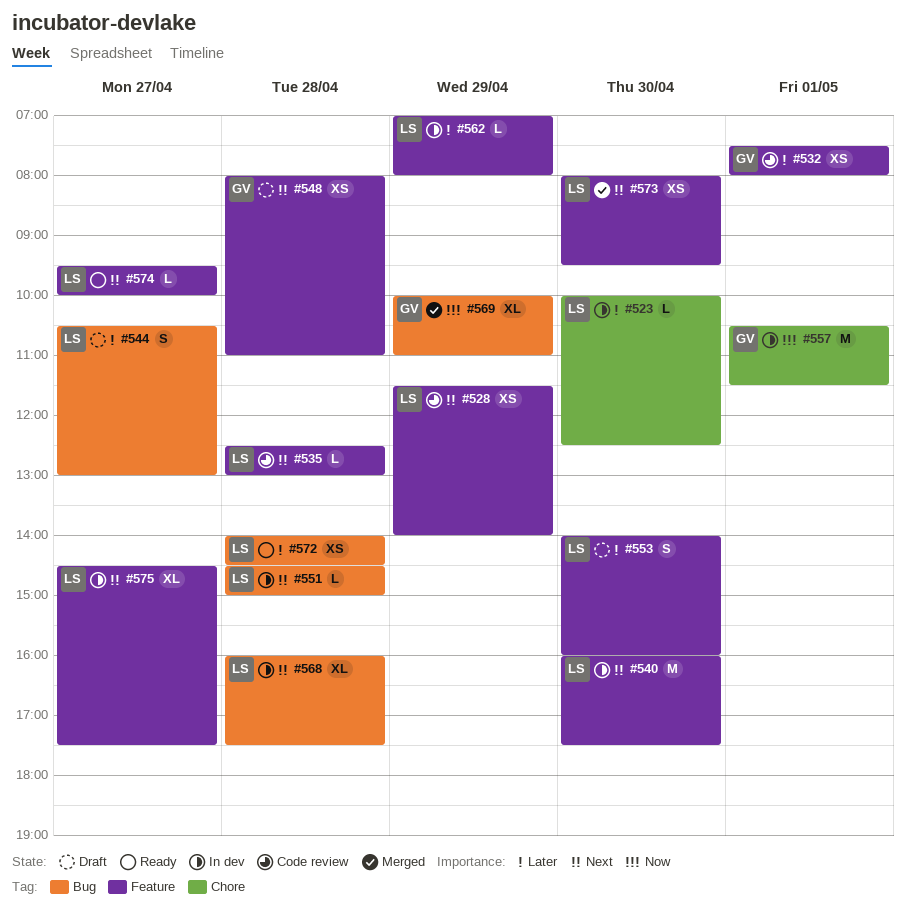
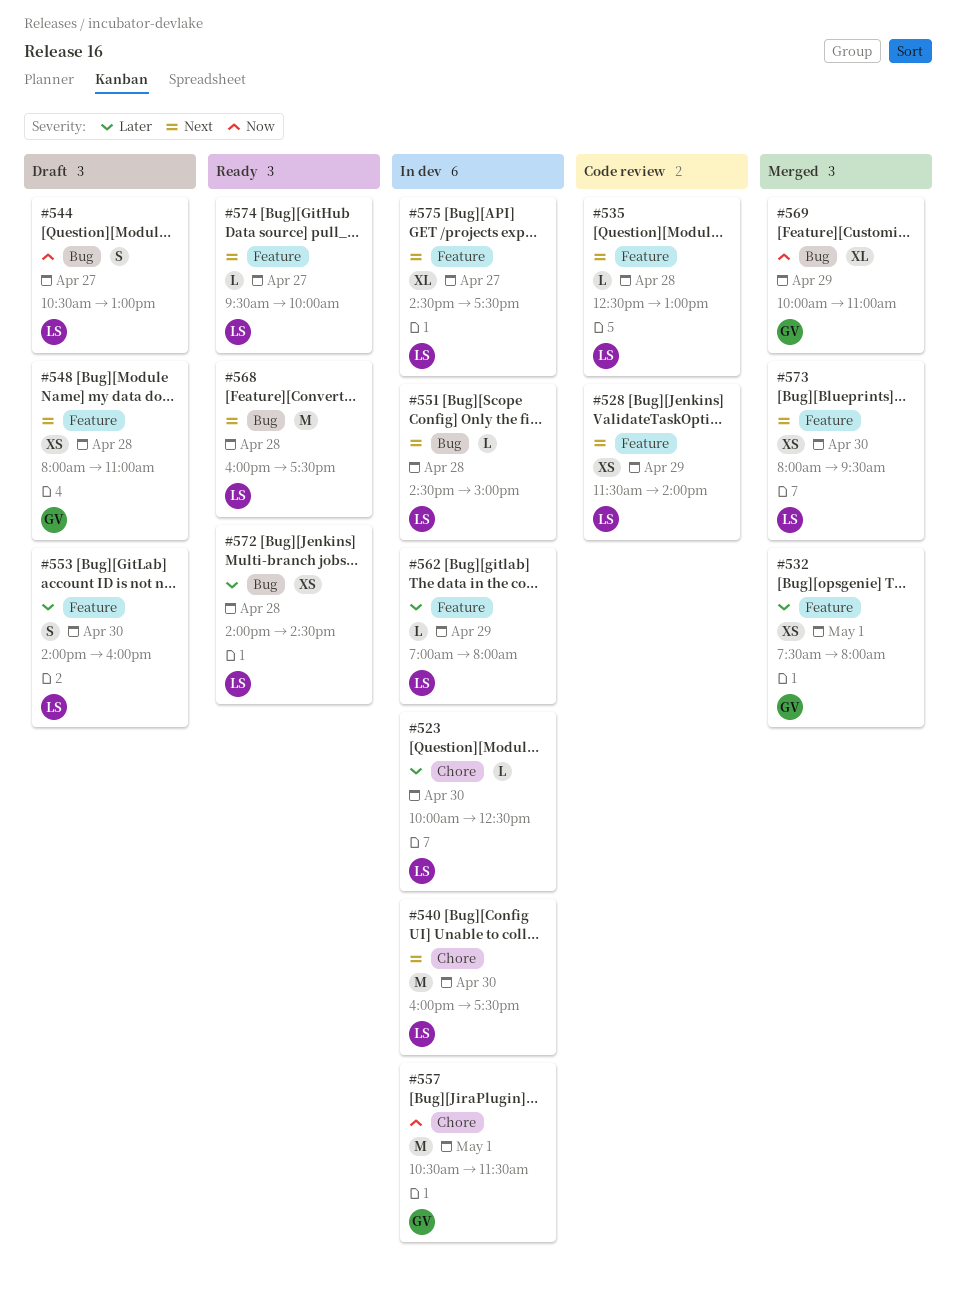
#532, status: Code review -> Merged
#540, label: Feature -> Chore
#544, priority: Later -> Now
#568, status: In dev -> Ready
#568, estimate: XL -> M

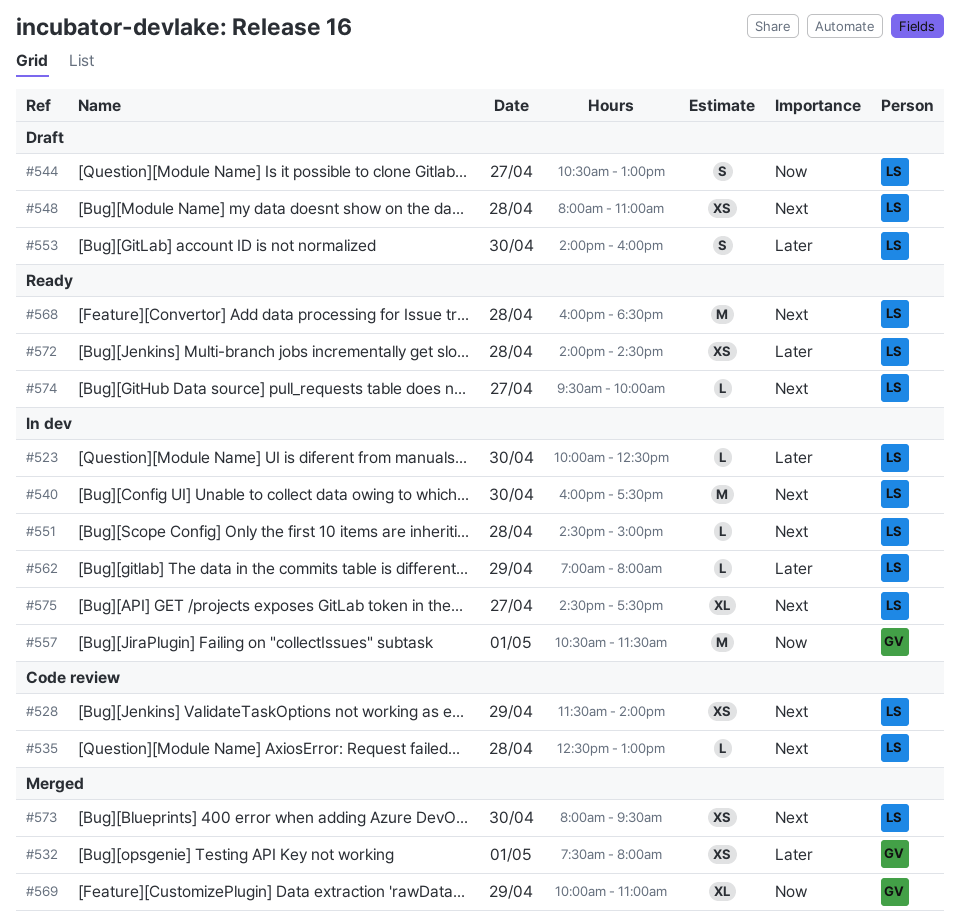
#548, owner: GV -> LS
#568, ends: 17:30 -> 18:30

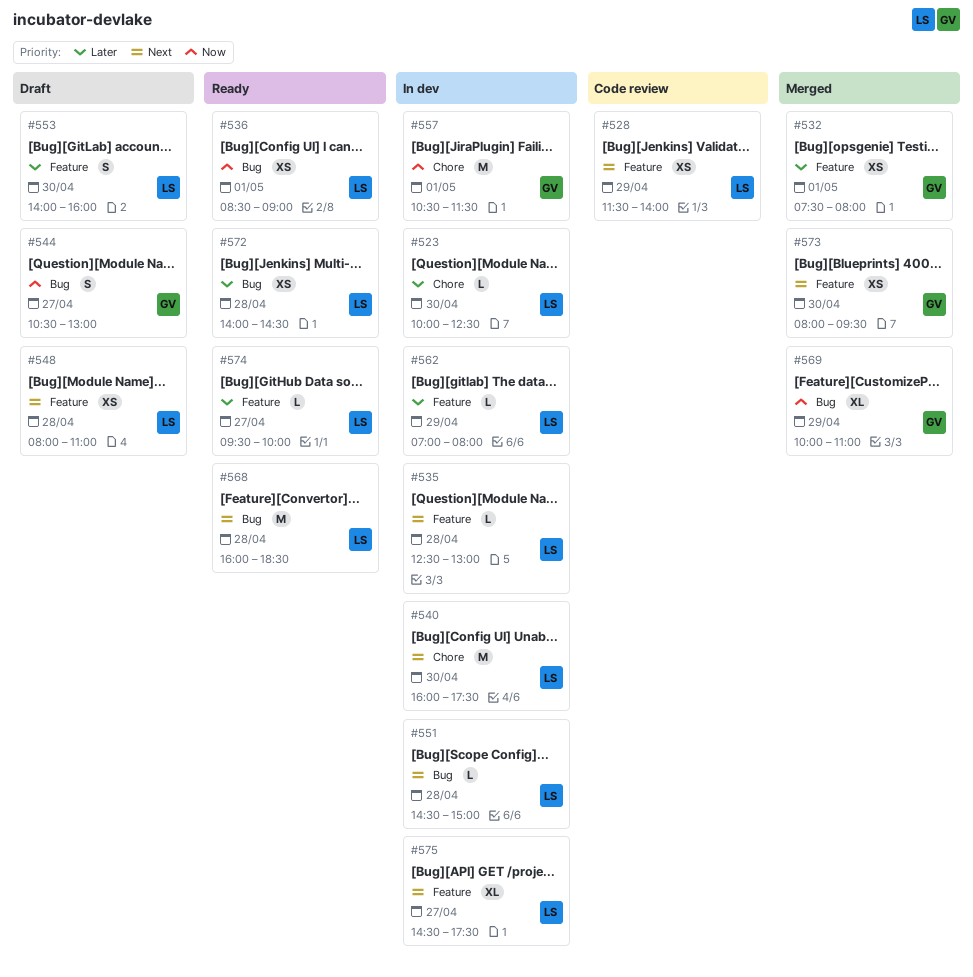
#535, status: Code review -> In dev
#536: none -> present
#544, owner: LS -> GV
#573, owner: LS -> GV
#574, priority: Next -> Later

